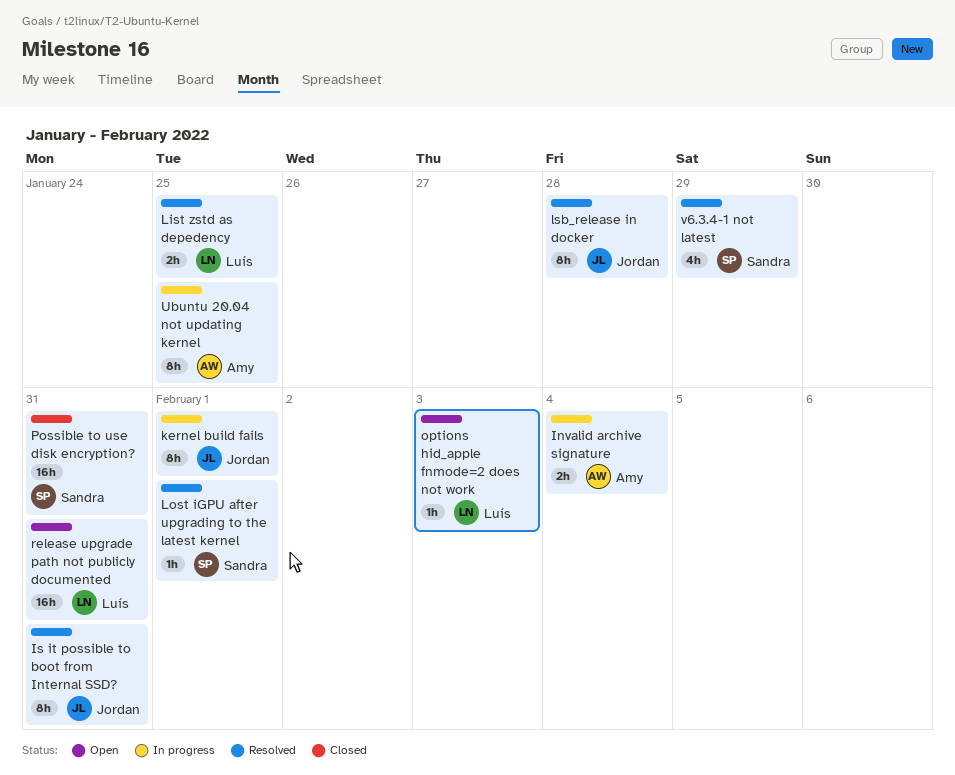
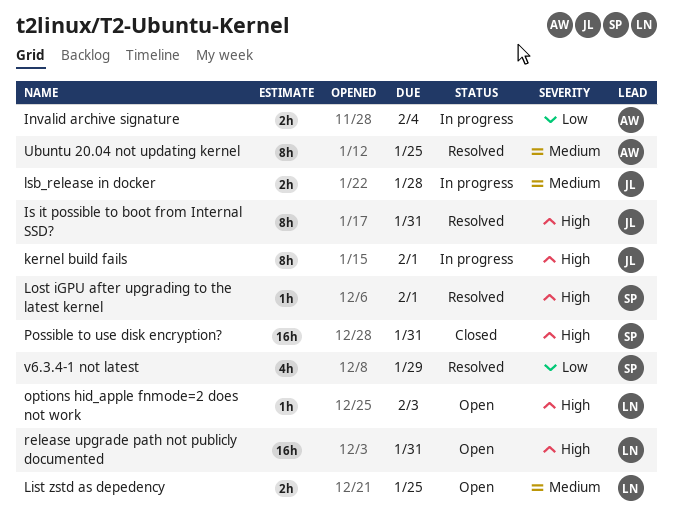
List zstd as depedency, status: Resolved -> Open
lsb_release in docker, status: Resolved -> In progress
lsb_release in docker, estimate: 8h -> 2h
Ubuntu 20.04 not updating kernel, status: In progress -> Resolved

